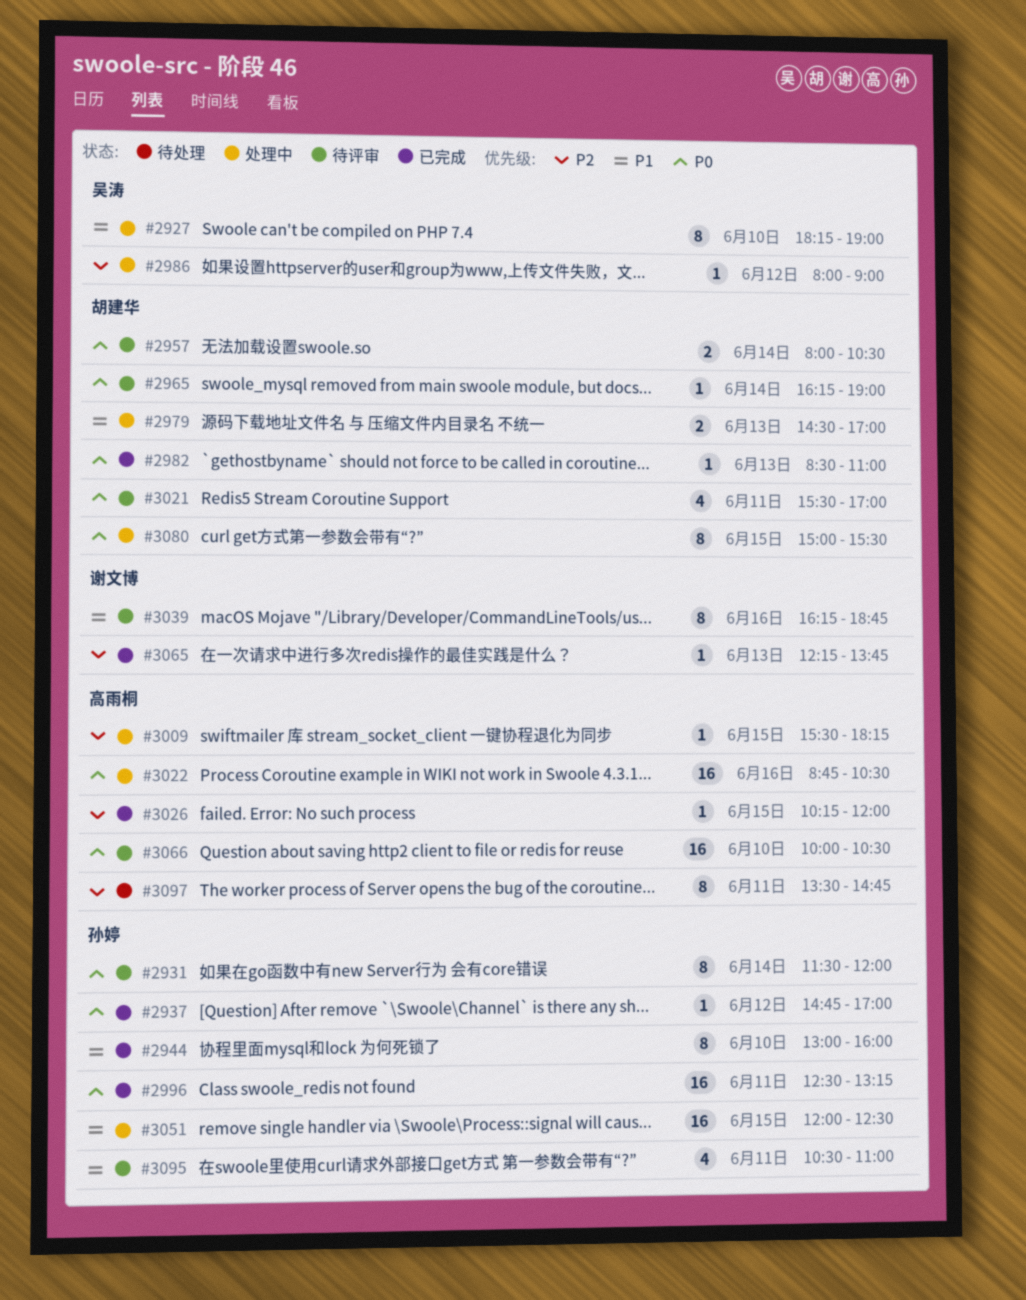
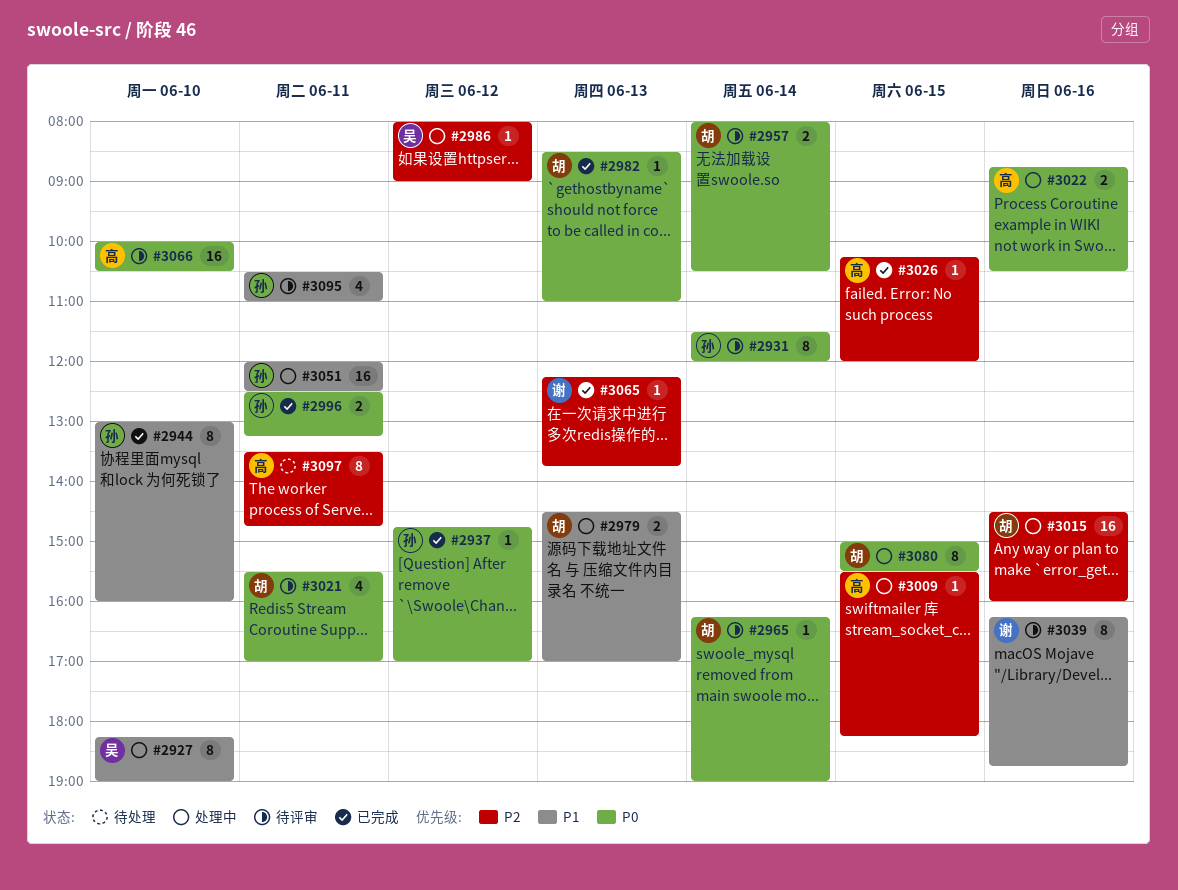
#2996, estimate: 16 -> 2
#3015: none -> present
#3022, estimate: 16 -> 2
#3051, day: Jun 15 -> Jun 11

